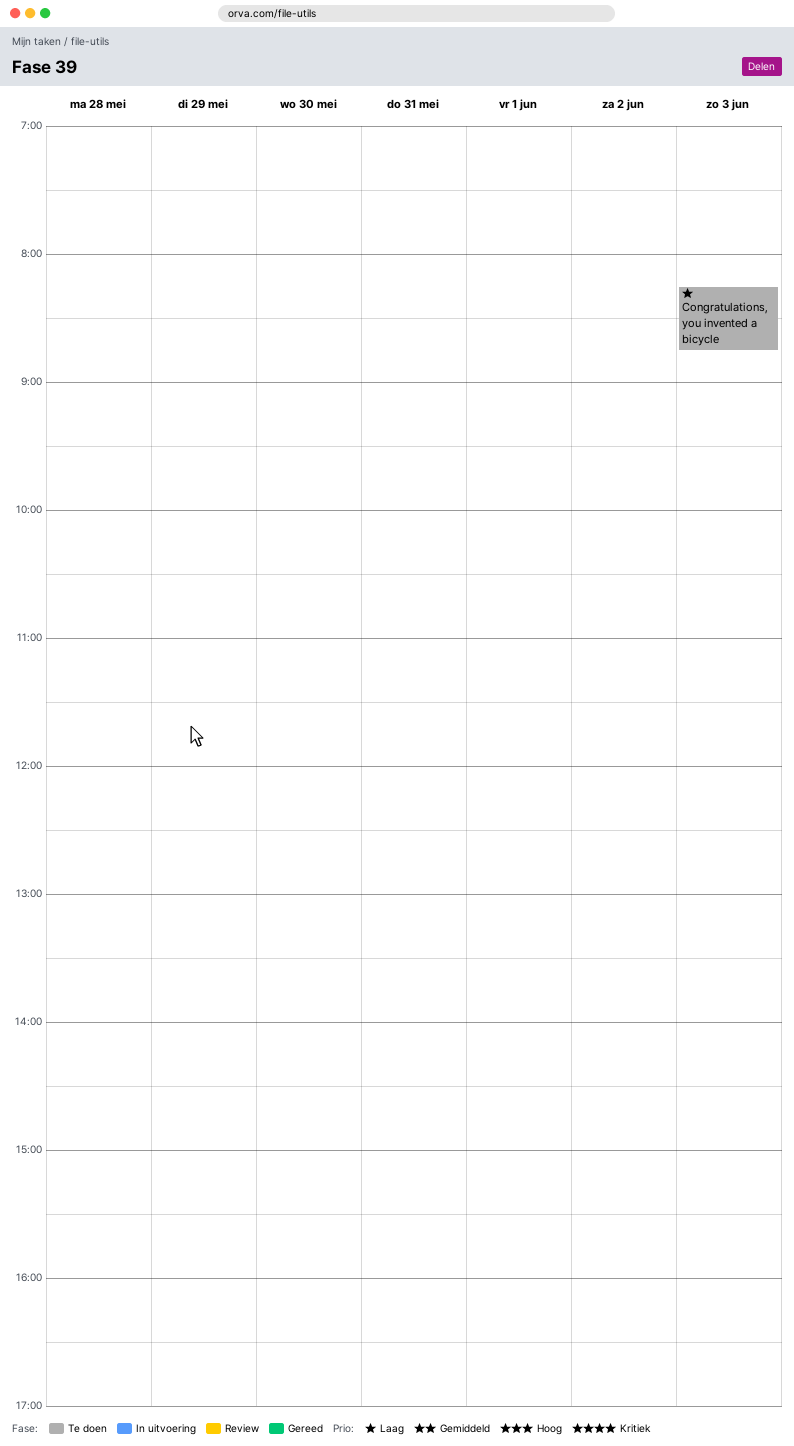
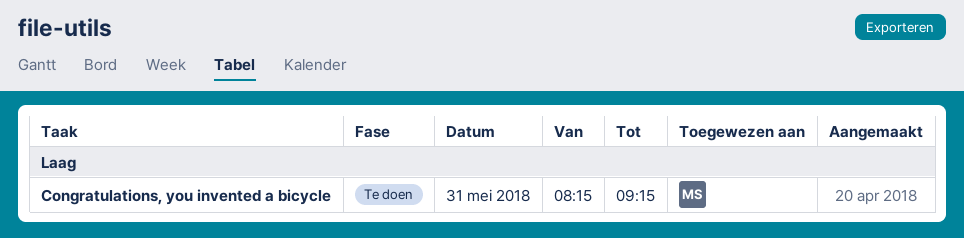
Congratulations, you invented a bicycle, day: Jun 3 -> May 31
Congratulations, you invented a bicycle, ends: 08:45 -> 09:15

